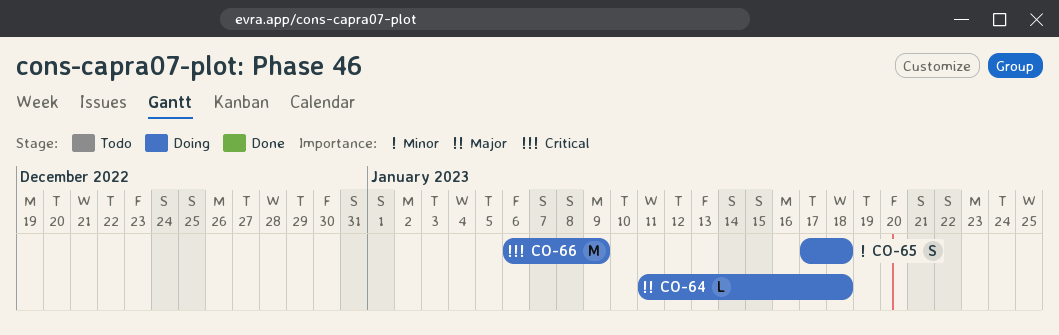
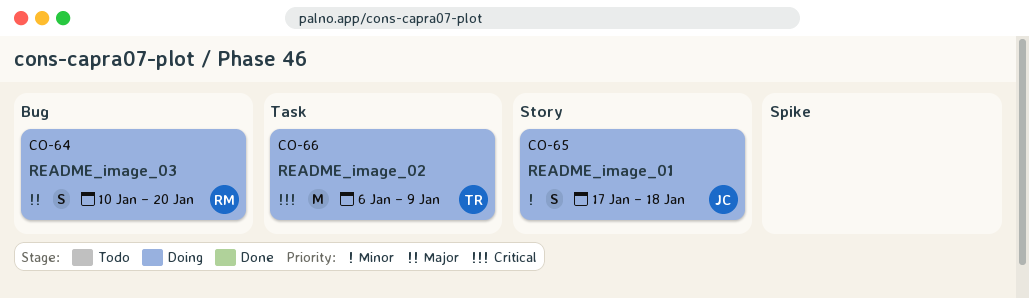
CO-64, estimate: L -> S
CO-64, start: Jan 11 -> Jan 10
CO-64, due: Jan 18 -> Jan 20

